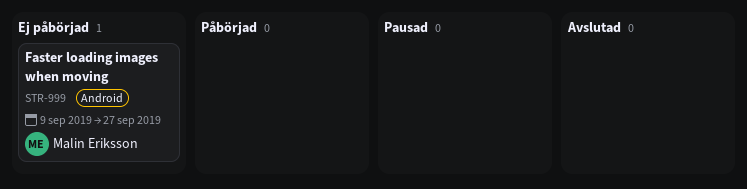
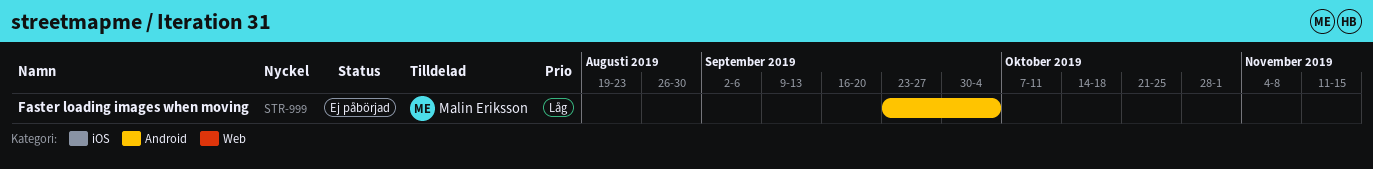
STR-999, start: Sep 9 -> Sep 23
STR-999, due: Sep 27 -> Oct 4

